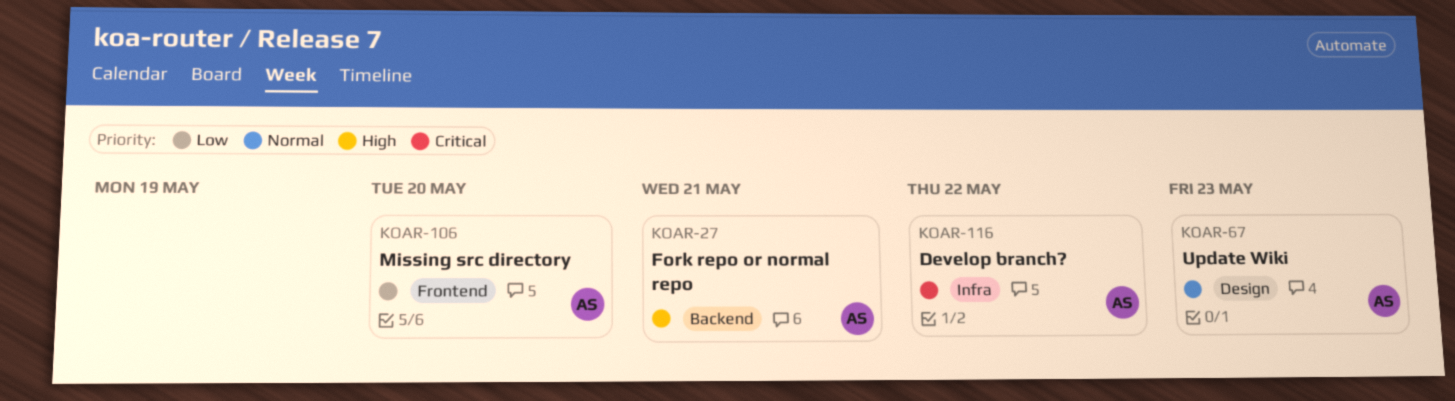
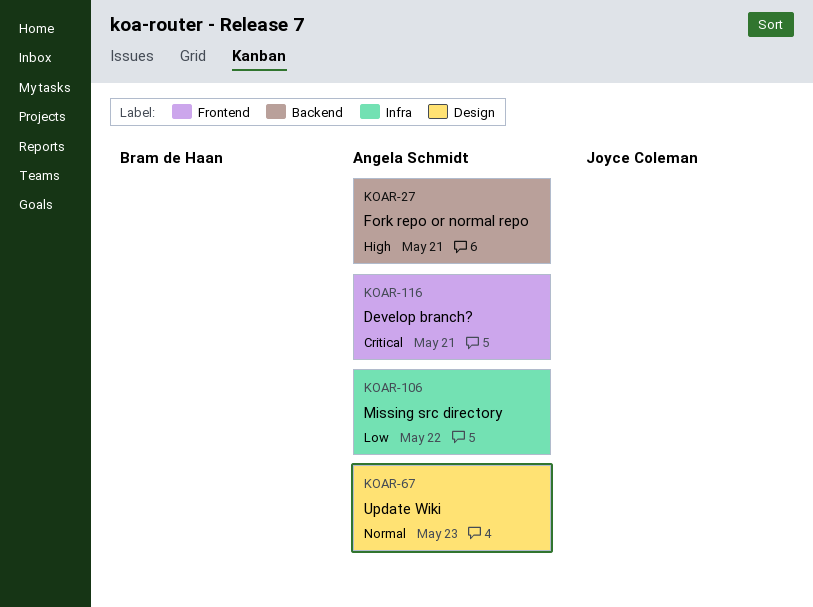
KOAR-106, label: Frontend -> Infra
KOAR-106, due: May 20 -> May 22
KOAR-116, label: Infra -> Frontend
KOAR-116, due: May 22 -> May 21

